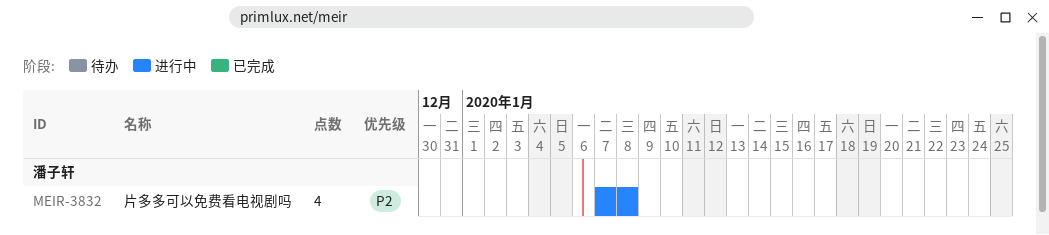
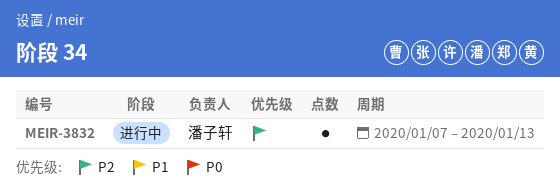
MEIR-3832, estimate: 4 -> 1
MEIR-3832, due: Jan 8 -> Jan 13

